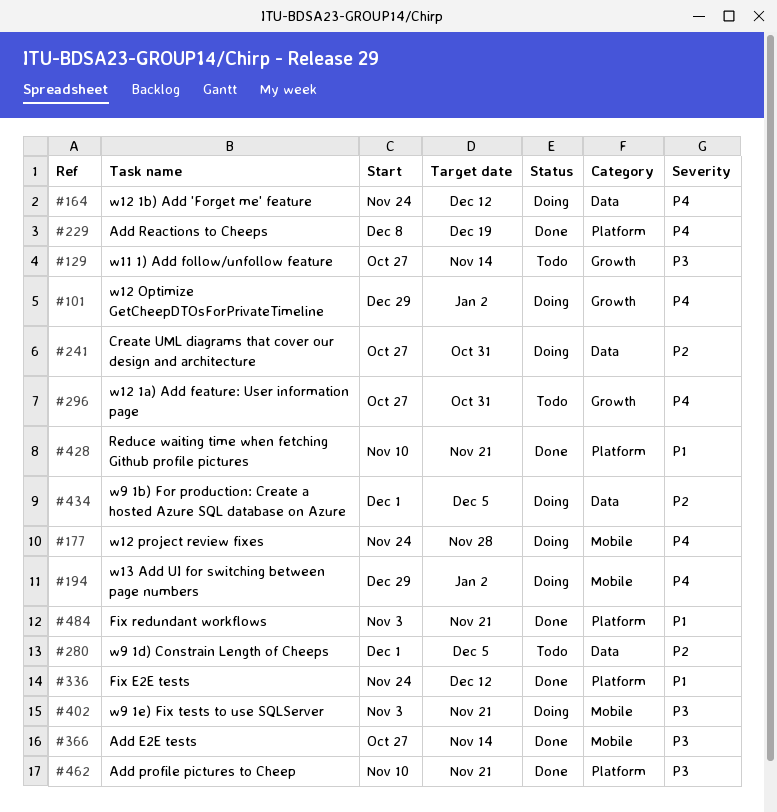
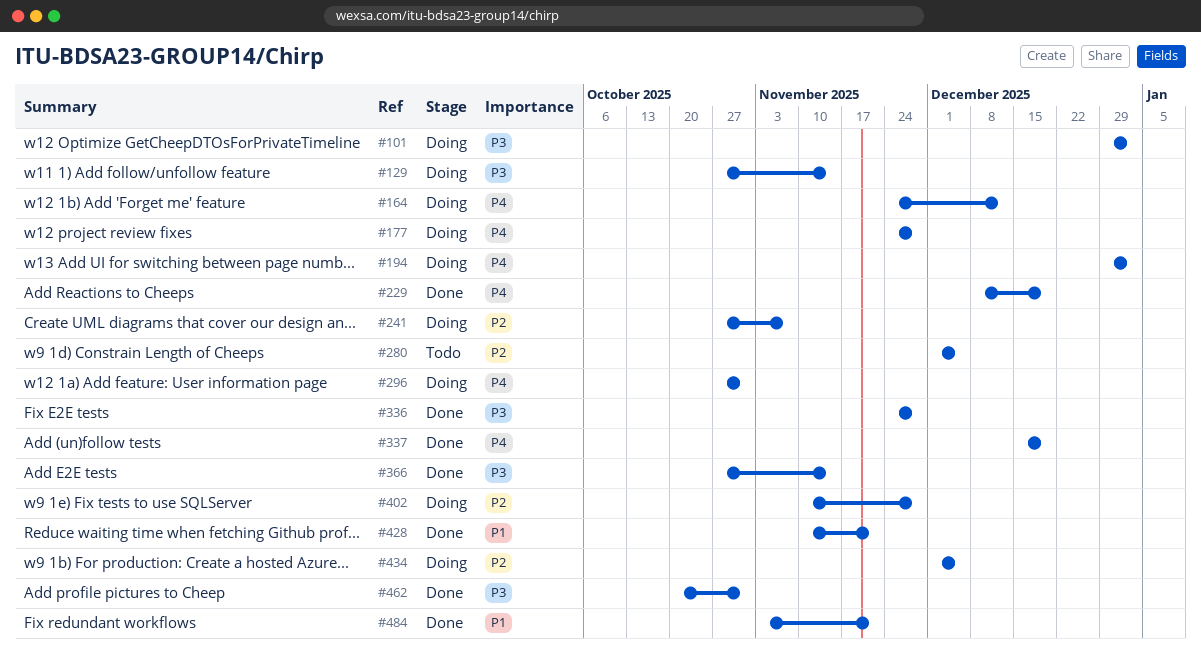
#101, priority: P4 -> P3
#129, status: Todo -> Doing
#241, due: Oct 31 -> Nov 7
#296, status: Todo -> Doing
#336, priority: P1 -> P3
#336, due: Dec 12 -> Nov 28
#337: none -> present
#402, priority: P3 -> P2
#402, start: Nov 3 -> Nov 10
#402, due: Nov 21 -> Nov 28
#462, start: Nov 10 -> Oct 20
#462, due: Nov 21 -> Oct 31

